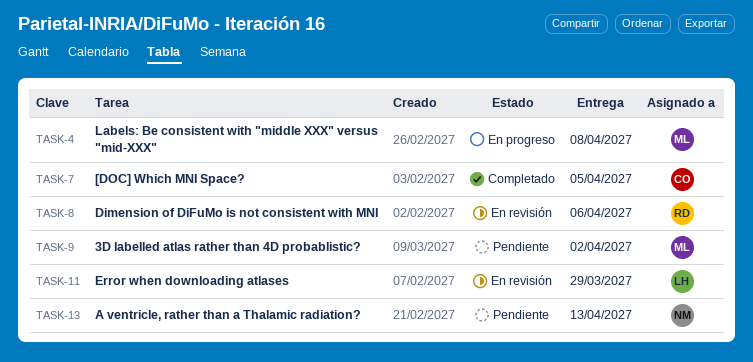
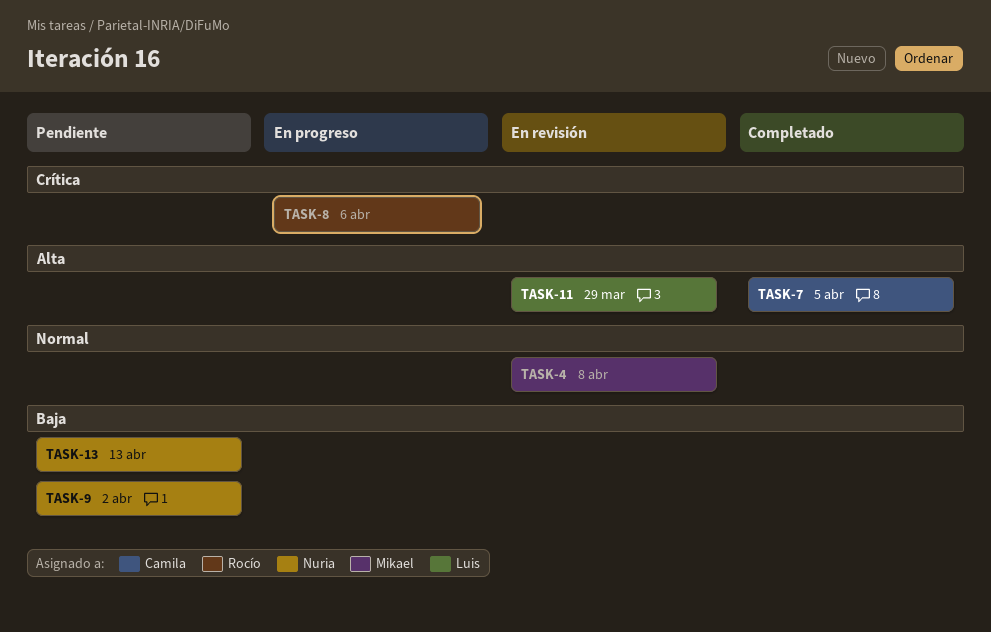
TASK-4, status: En progreso -> En revisión
TASK-8, status: En revisión -> En progreso
TASK-9, owner: Mikael -> Nuria

